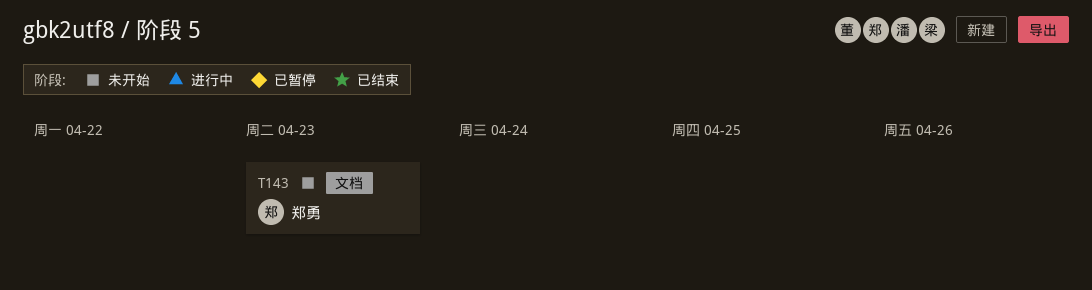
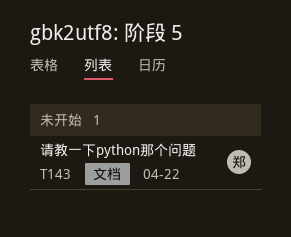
T143, due: Apr 23 -> Apr 22

